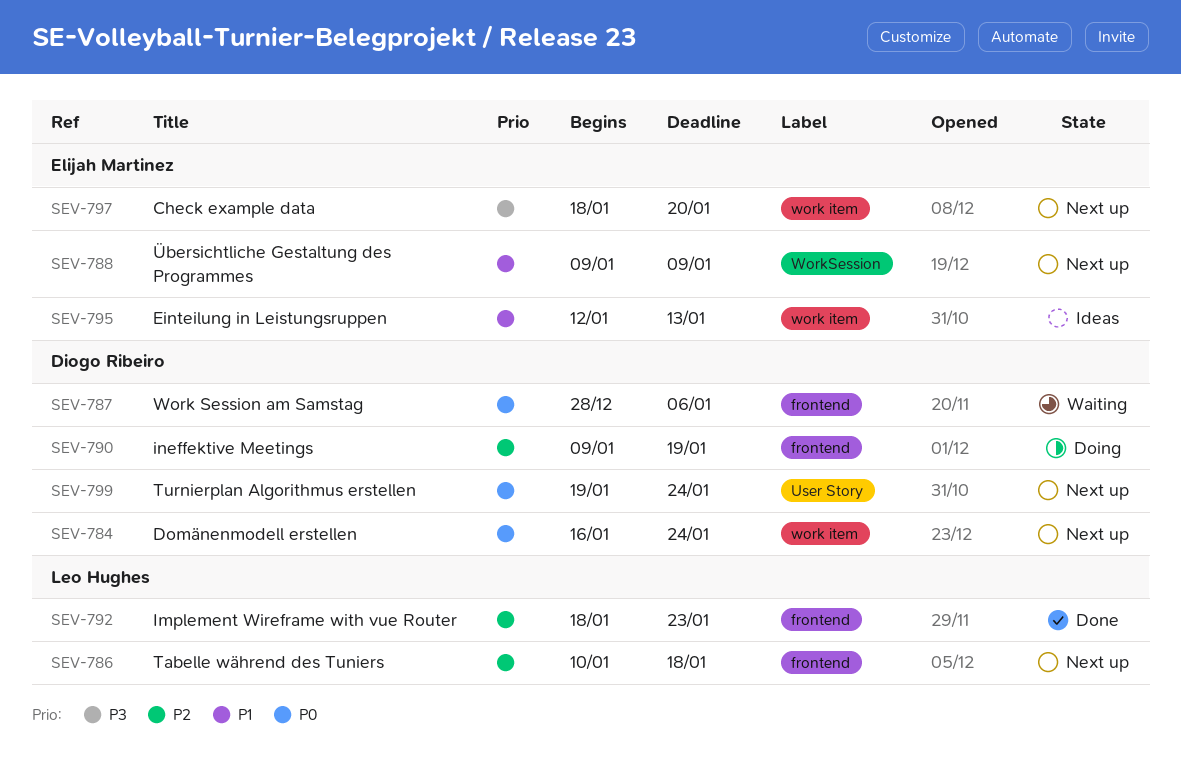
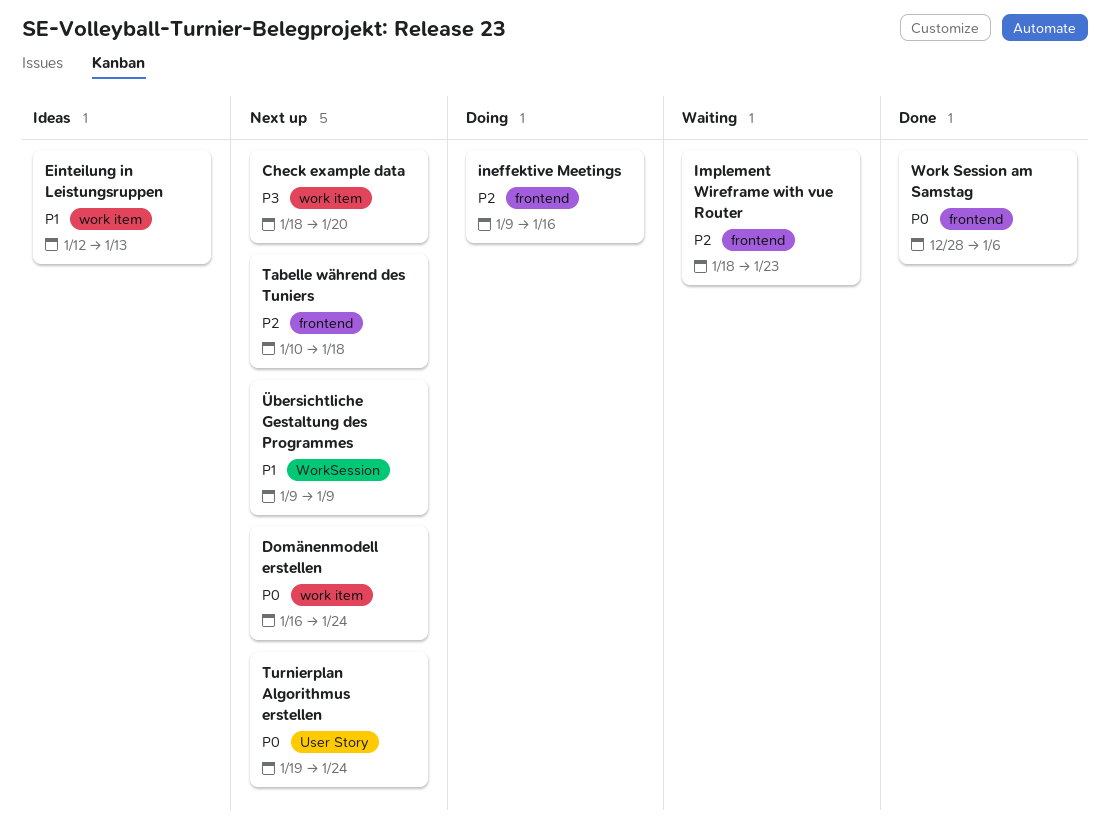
Implement Wireframe with vue Router, status: Done -> Waiting
ineffektive Meetings, due: Jan 19 -> Jan 16
Work Session am Samstag, status: Waiting -> Done

